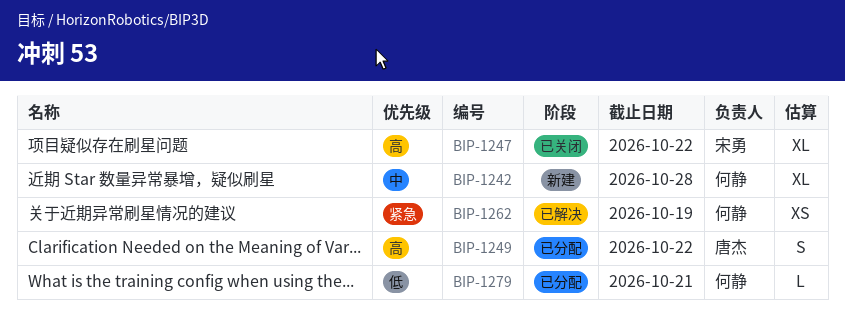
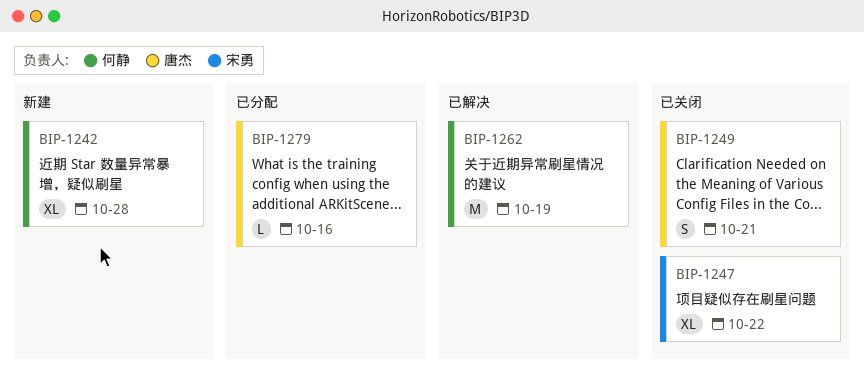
BIP-1249, status: 已分配 -> 已关闭
BIP-1249, due: Oct 22 -> Oct 21
BIP-1262, estimate: XS -> M
BIP-1279, owner: 何静 -> 唐杰
BIP-1279, due: Oct 21 -> Oct 16

